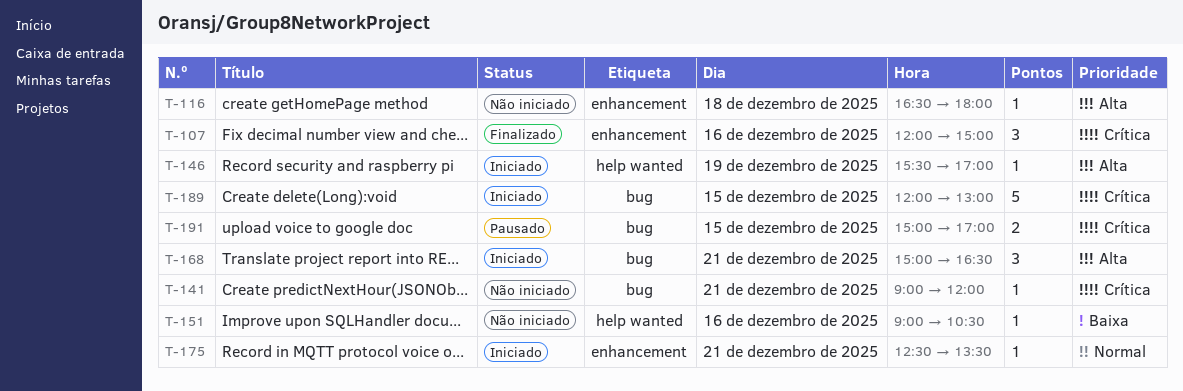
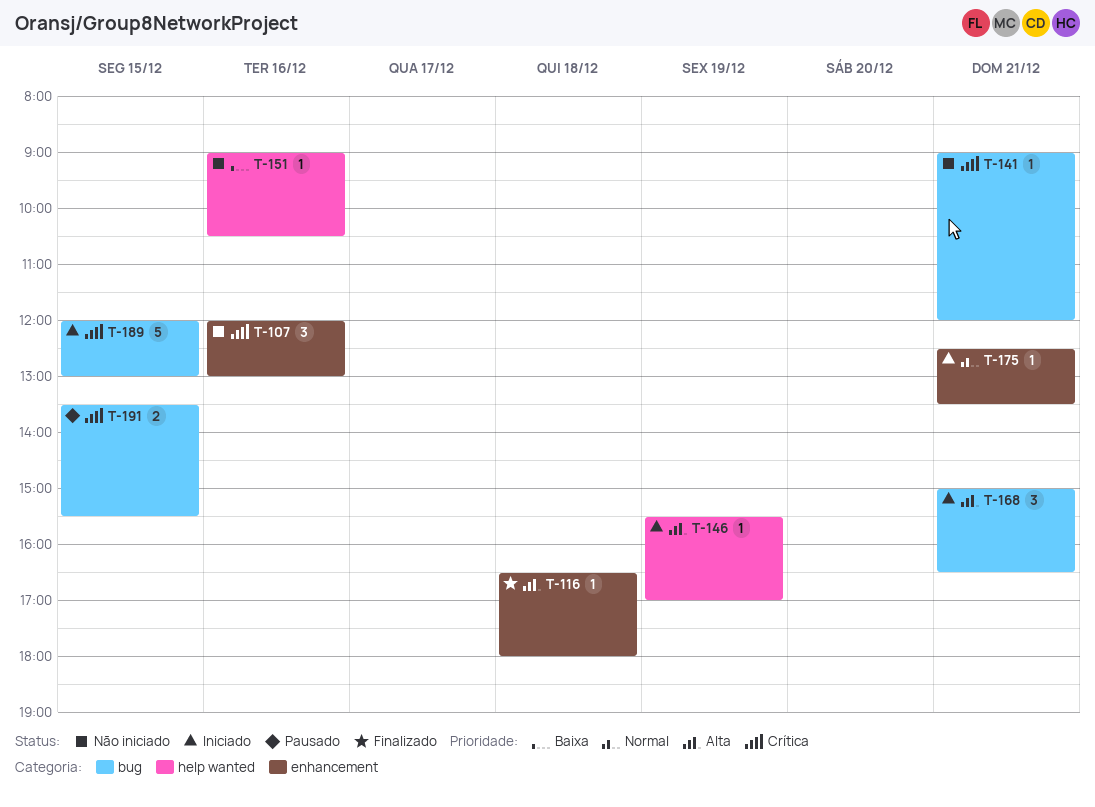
T-107, status: Finalizado -> Não iniciado
T-107, ends: 15:00 -> 13:00
T-116, status: Não iniciado -> Finalizado
T-191, begins: 15:00 -> 13:30
T-191, ends: 17:00 -> 15:30

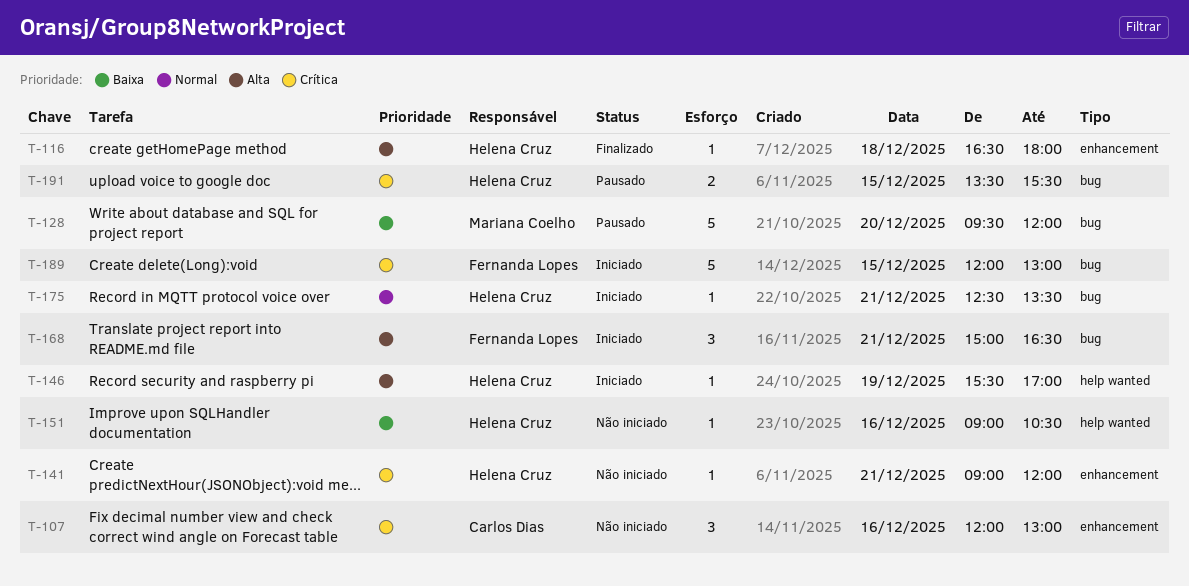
T-128: none -> present
T-141, label: bug -> enhancement
T-175, label: enhancement -> bug

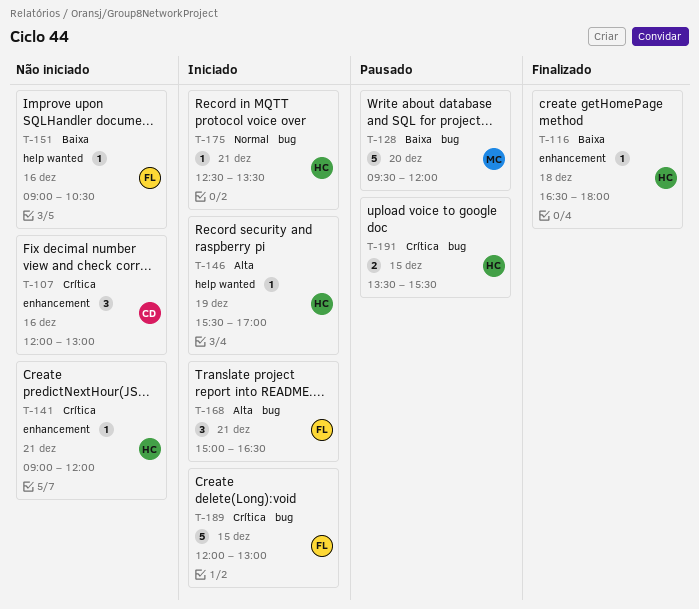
T-116, priority: Alta -> Baixa
T-151, owner: Helena Cruz -> Fernanda Lopes

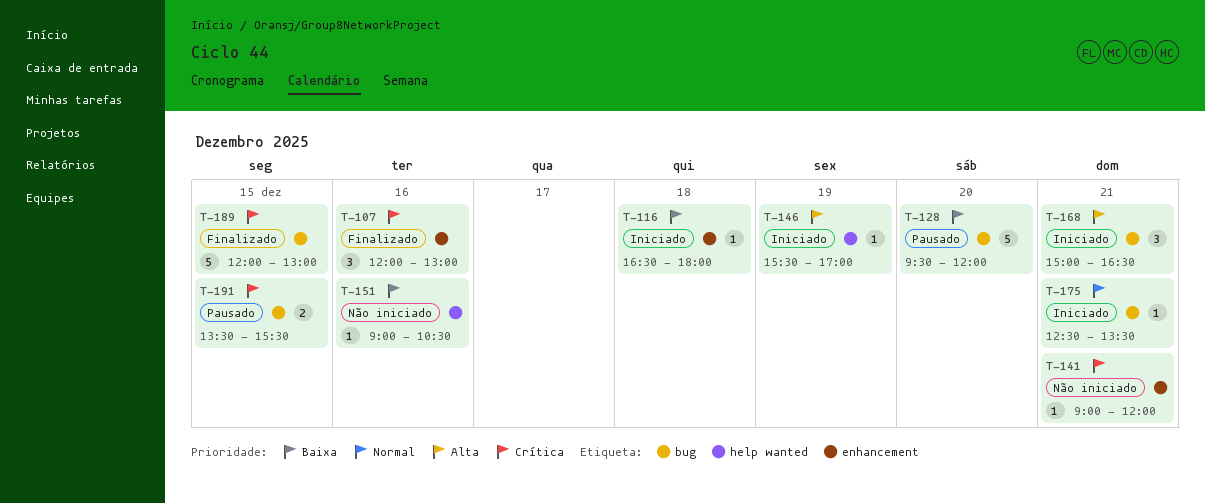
T-107, status: Não iniciado -> Finalizado
T-116, status: Finalizado -> Iniciado
T-189, status: Iniciado -> Finalizado

